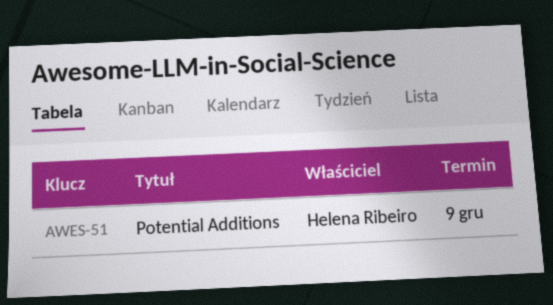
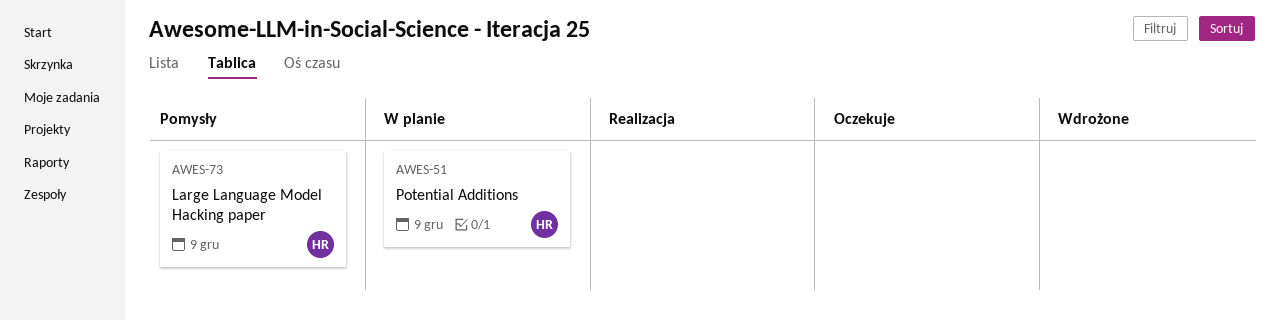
AWES-73: none -> present

